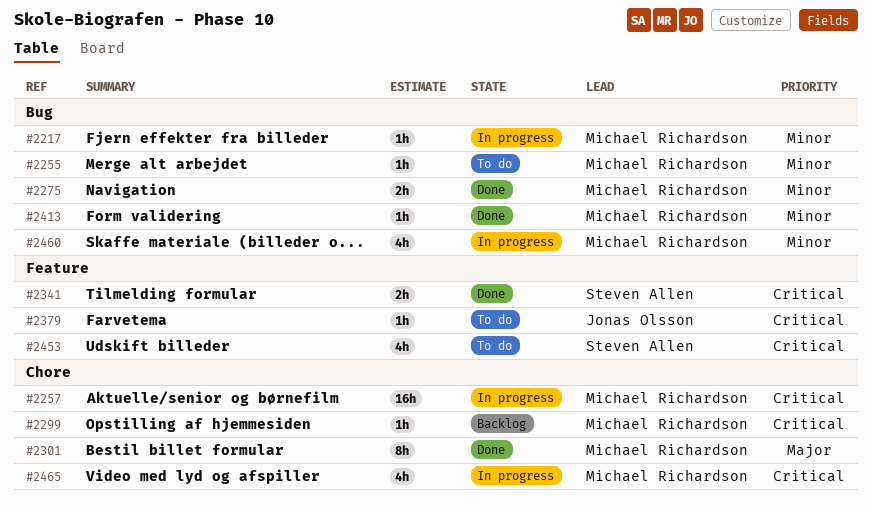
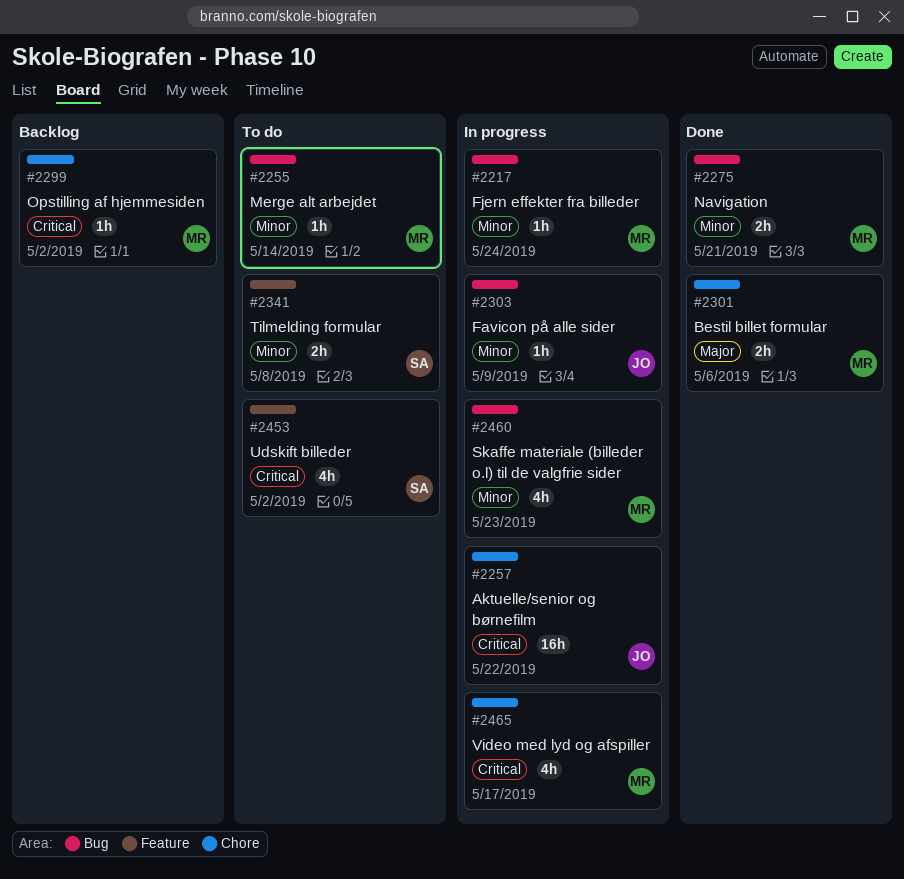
#2257, owner: Michael Richardson -> Jonas Olsson
#2301, estimate: 8h -> 2h
#2303: none -> present
#2341, status: Done -> To do
#2341, priority: Critical -> Minor
#2379: present -> none
#2413: present -> none

